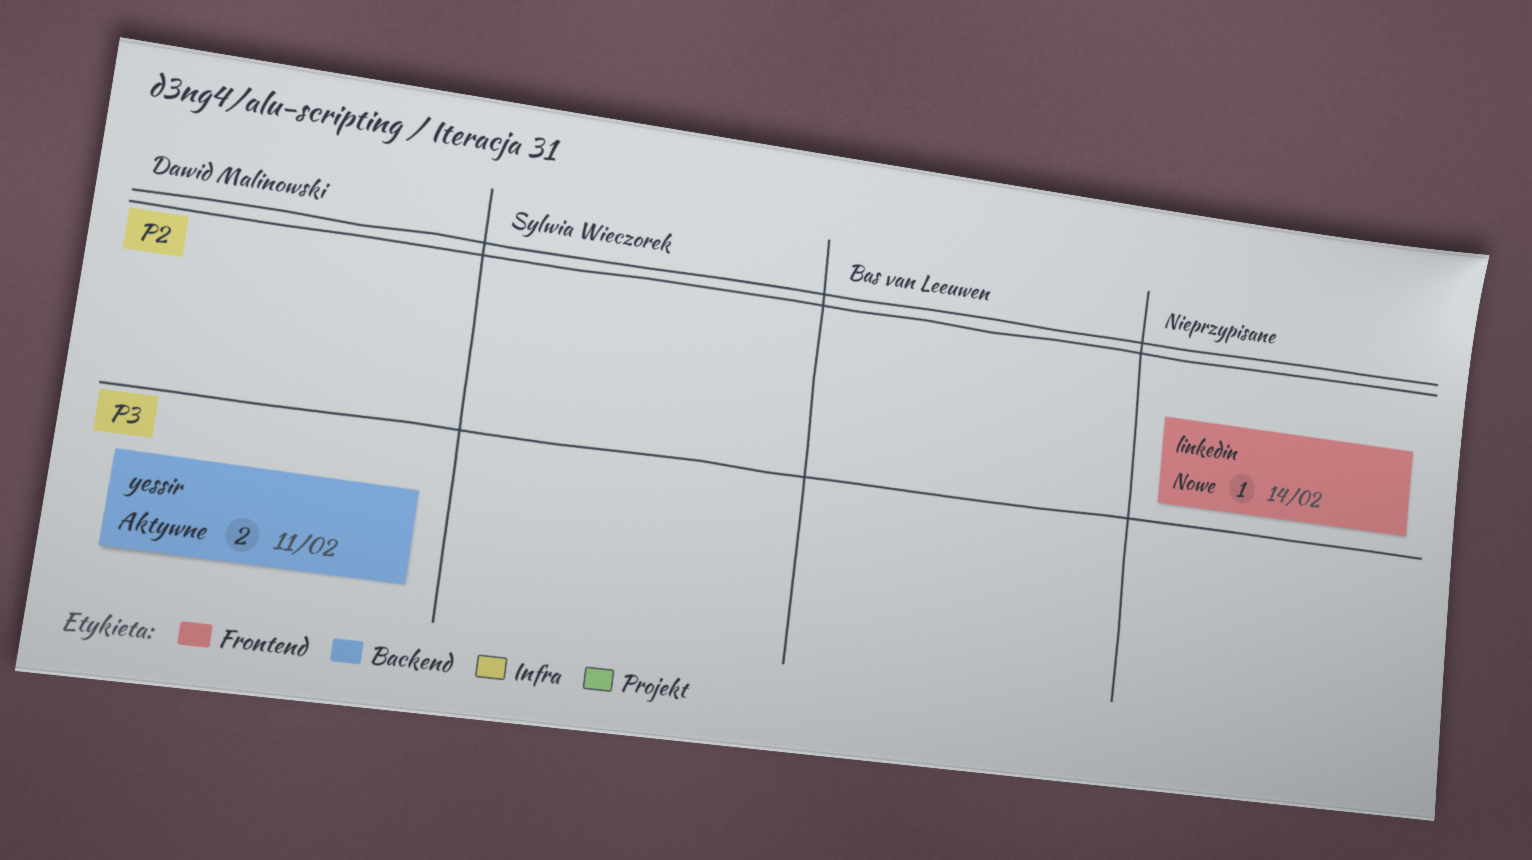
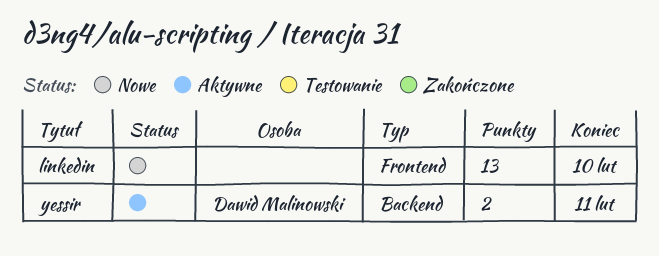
linkedin, estimate: 1 -> 13
linkedin, due: Feb 14 -> Feb 10

